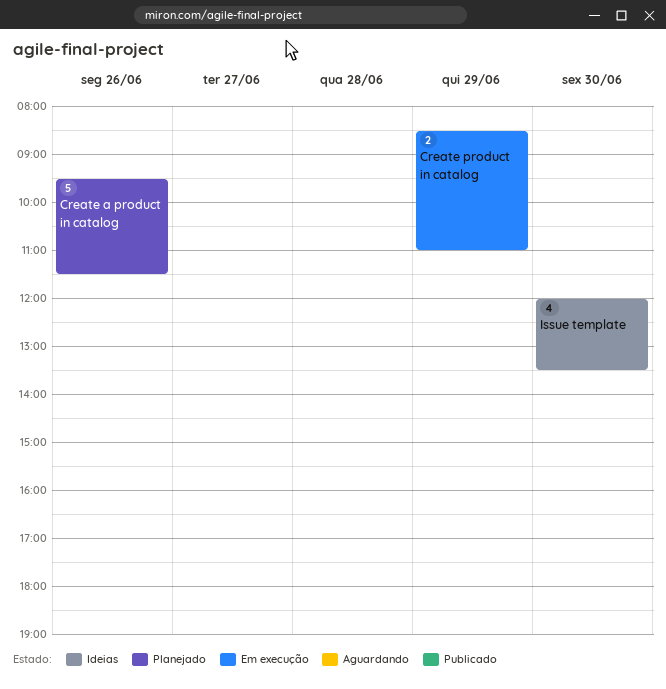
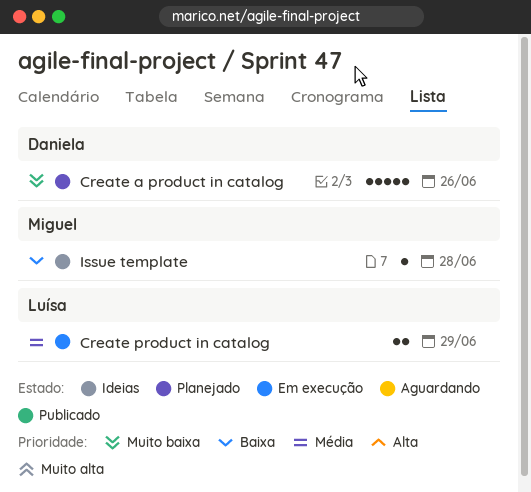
Issue template, estimate: 4 -> 1
Issue template, day: Jun 30 -> Jun 28

